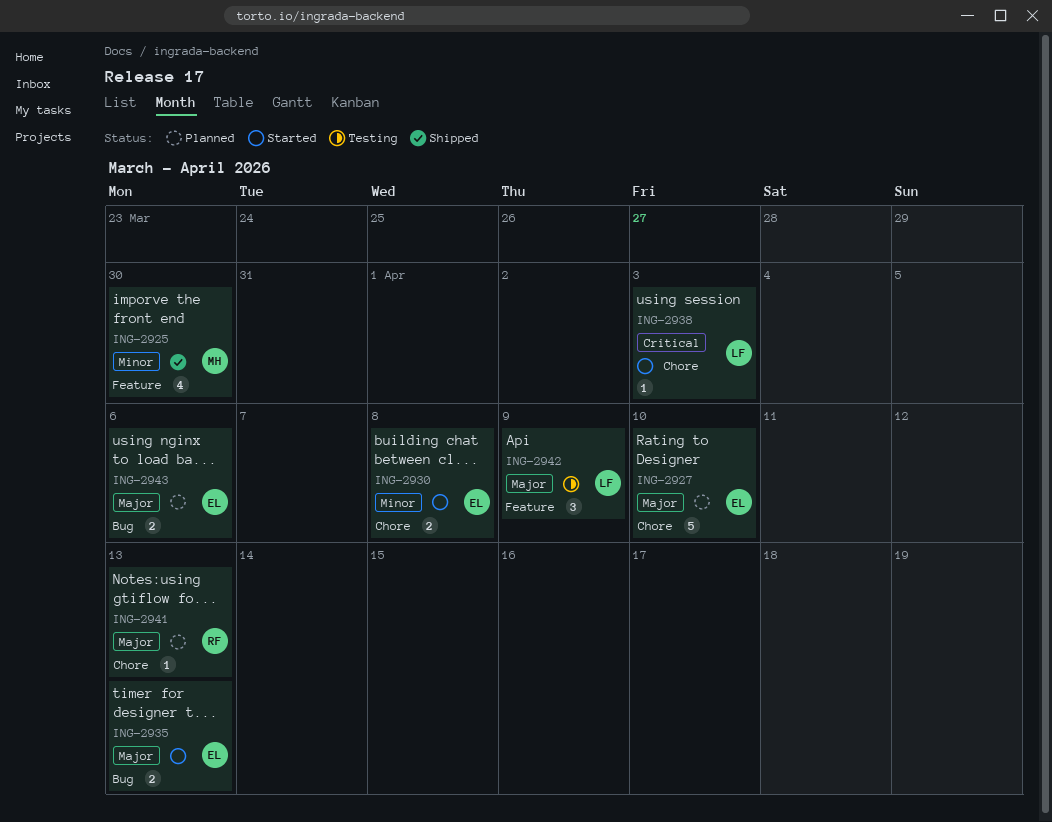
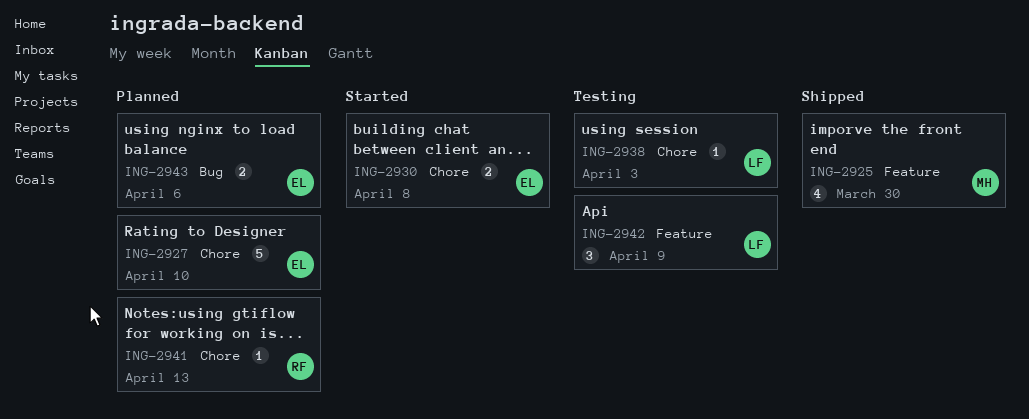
ING-2935: present -> none
ING-2938, status: Started -> Testing

